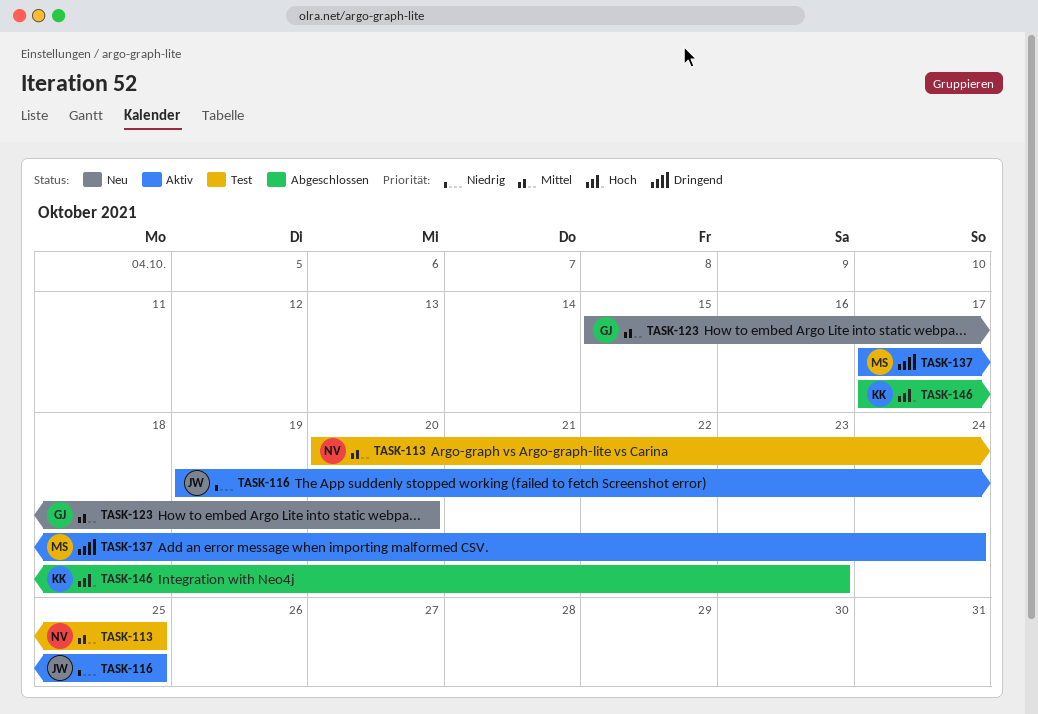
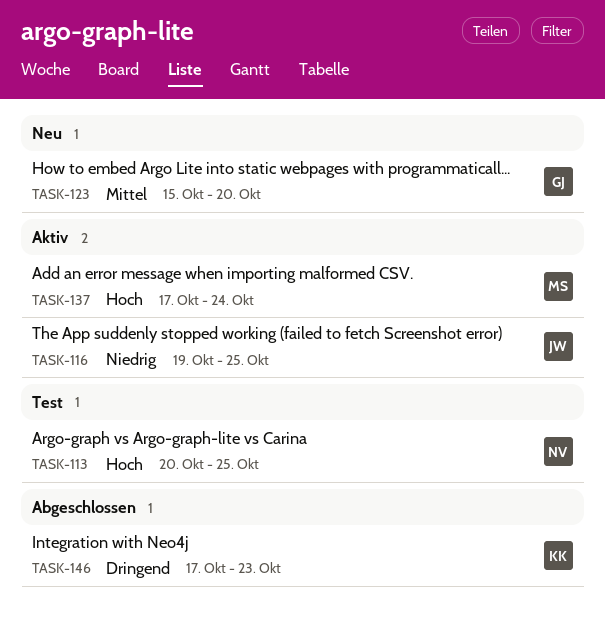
TASK-113, priority: Mittel -> Hoch
TASK-137, priority: Dringend -> Hoch
TASK-146, priority: Hoch -> Dringend

